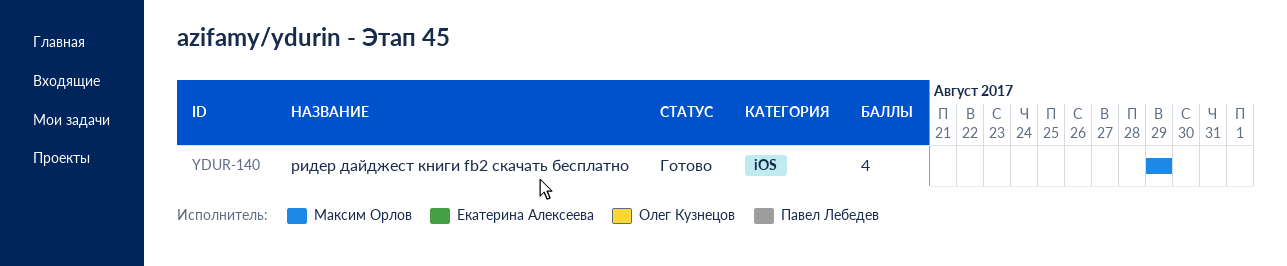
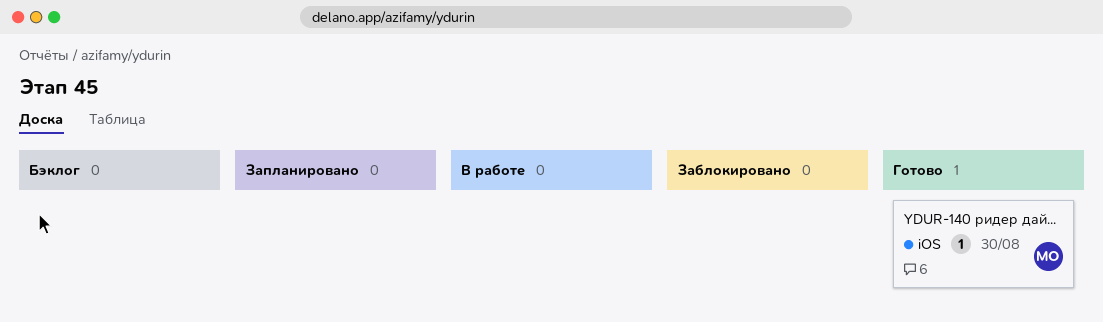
YDUR-140, estimate: 4 -> 1
YDUR-140, due: Aug 29 -> Aug 30

